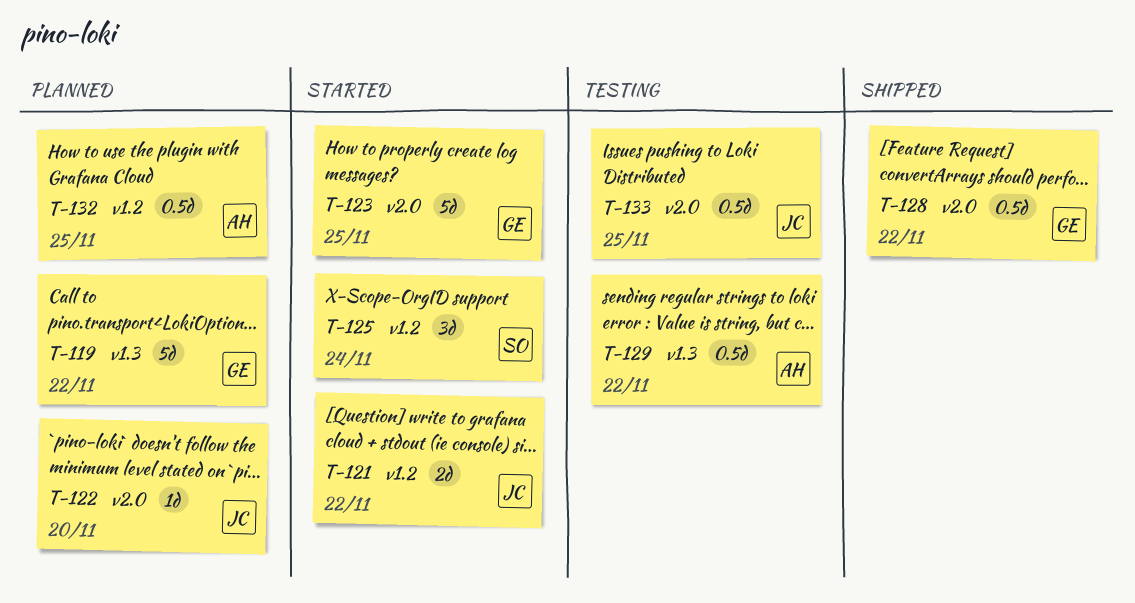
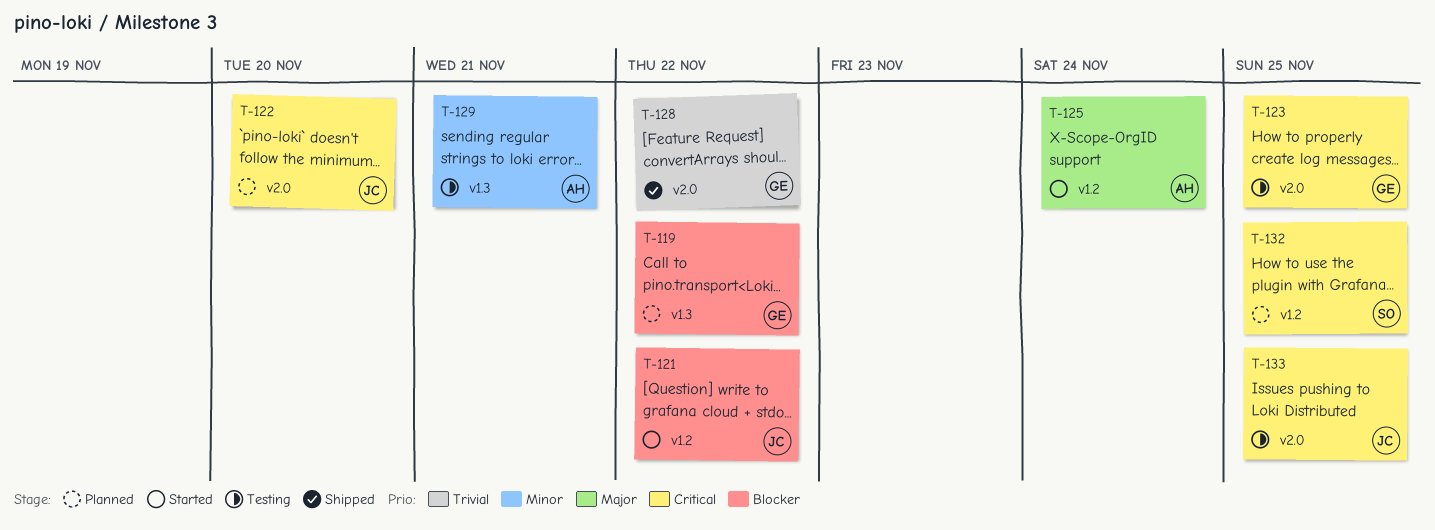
T-123, status: Started -> Testing
T-125, owner: SO -> AH
T-129, due: Nov 22 -> Nov 21
T-132, owner: AH -> SO

